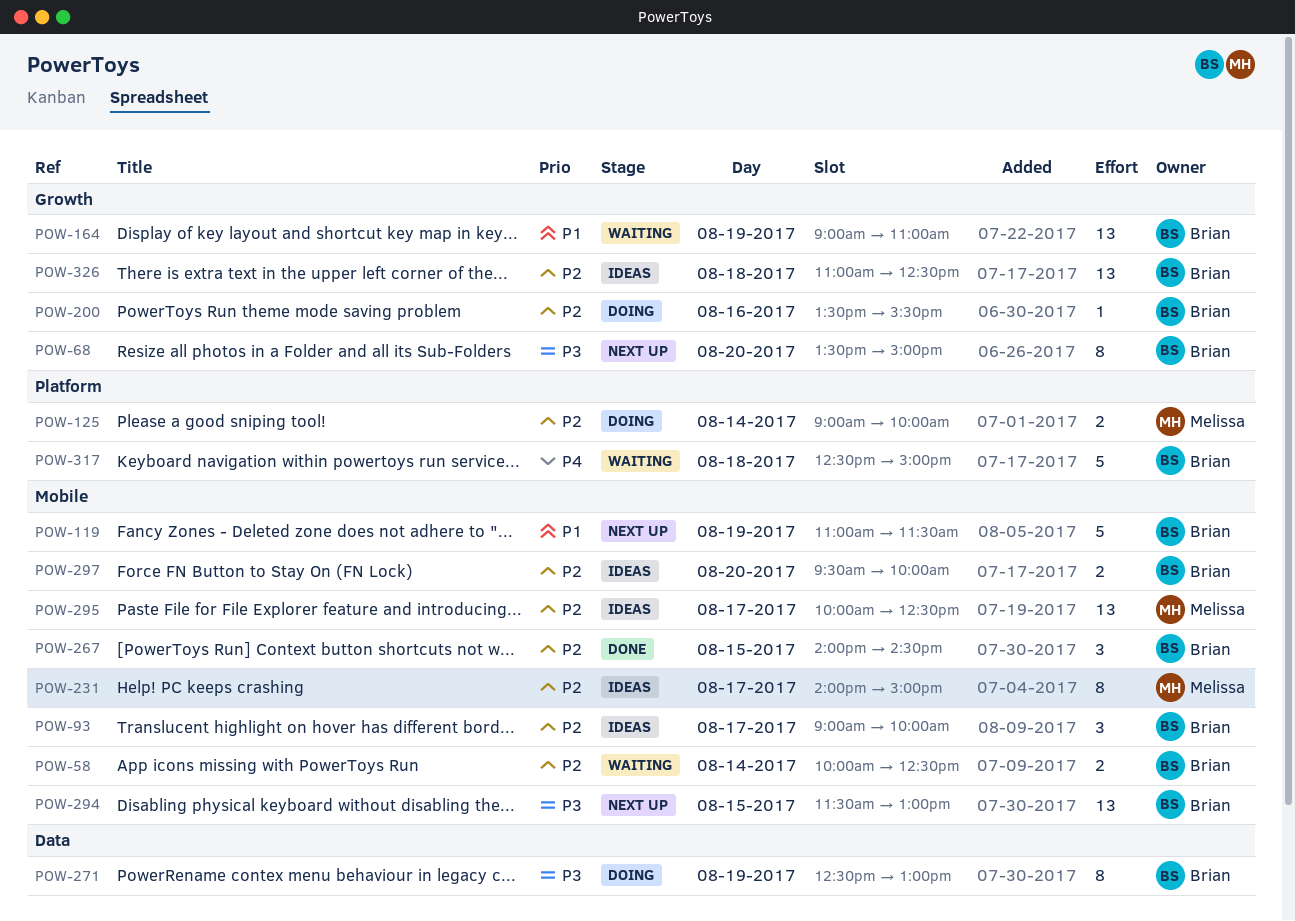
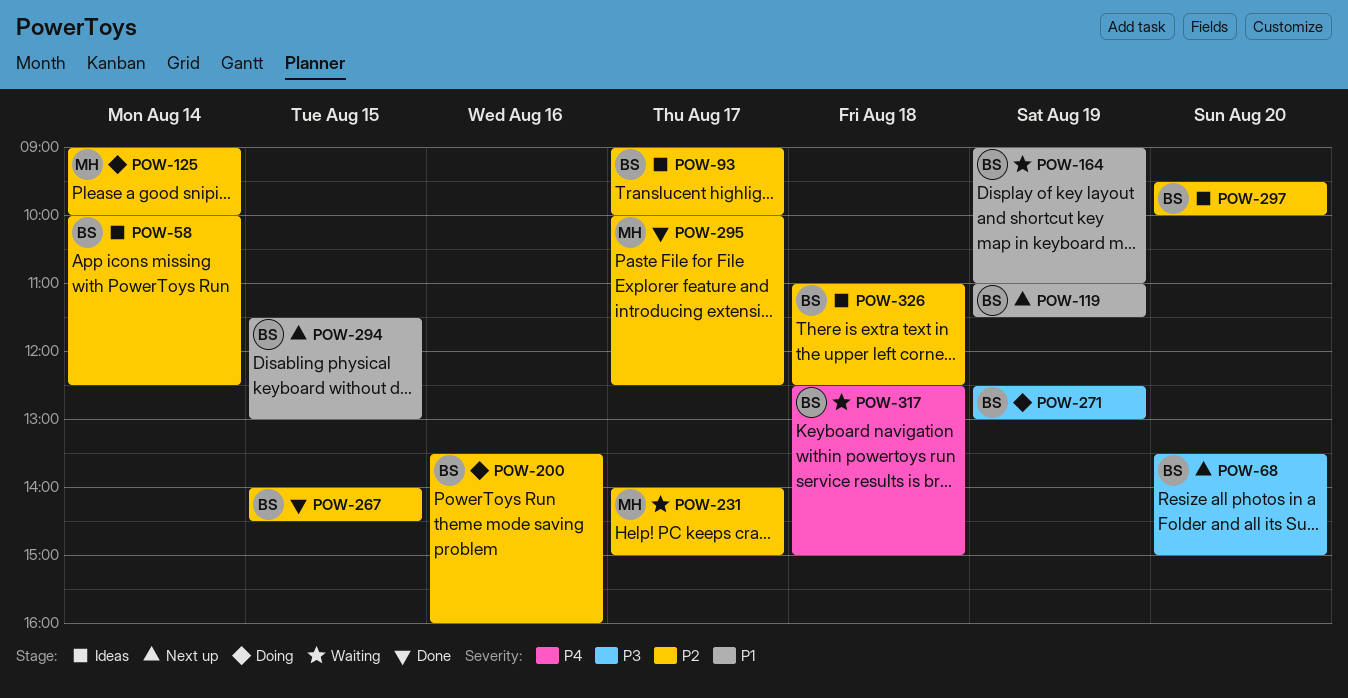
POW-58, status: Waiting -> Ideas
POW-200, ends: 15:30 -> 16:00
POW-231, status: Ideas -> Waiting
POW-294, priority: P3 -> P1
POW-295, status: Ideas -> Done

